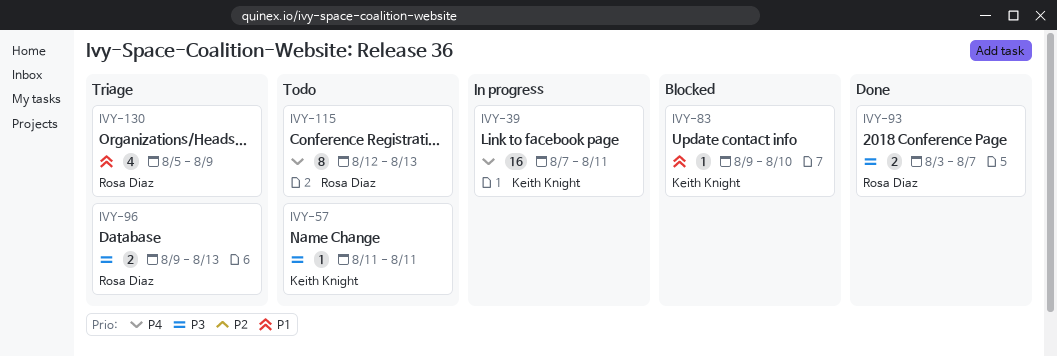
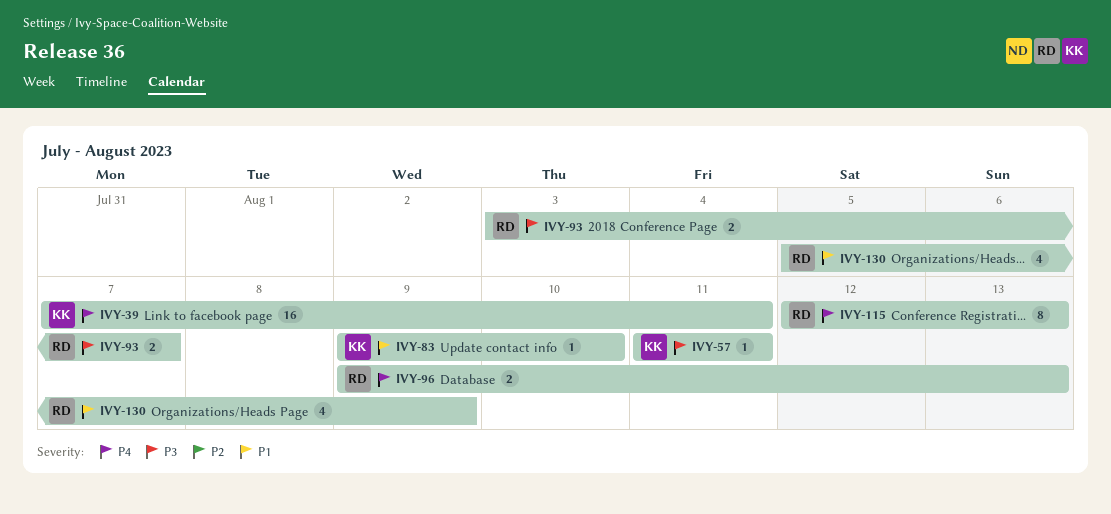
IVY-96, priority: P3 -> P4

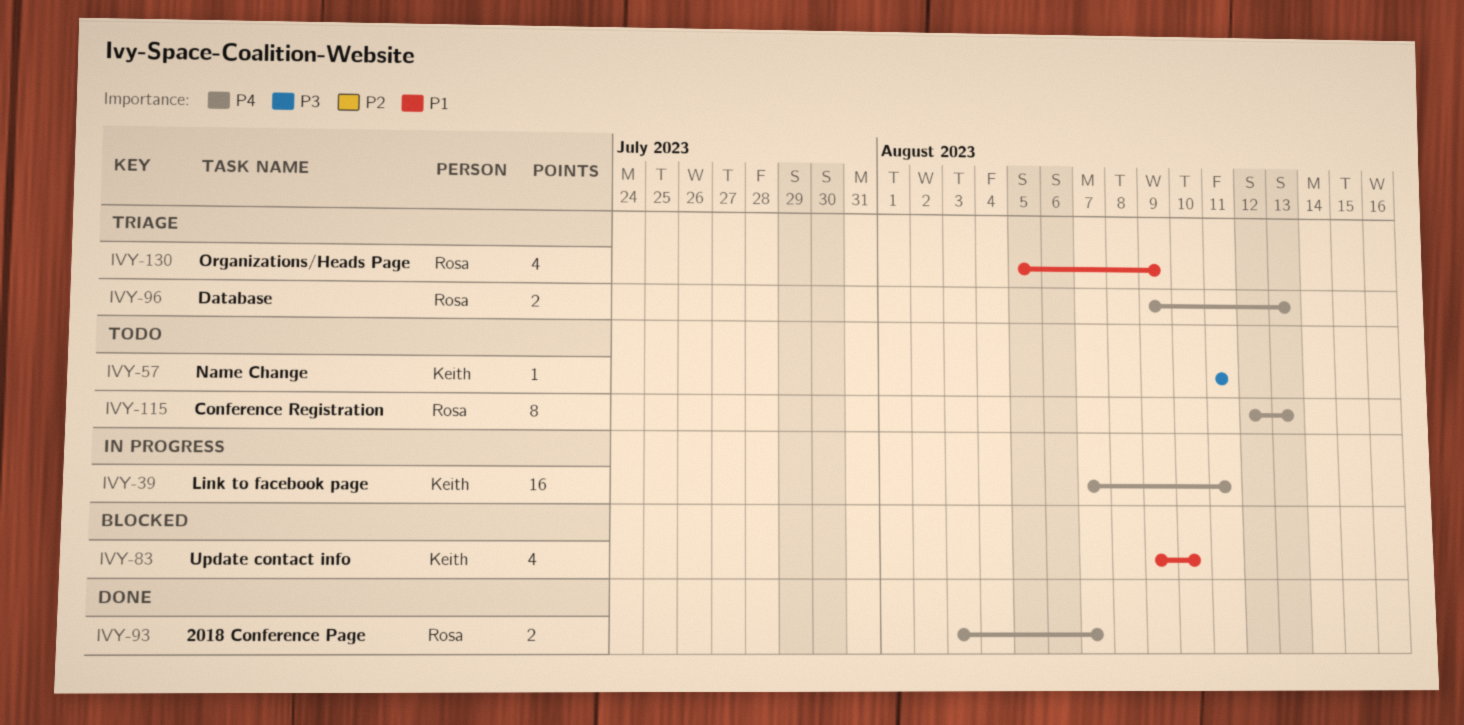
IVY-83, estimate: 1 -> 4
IVY-93, priority: P3 -> P4

